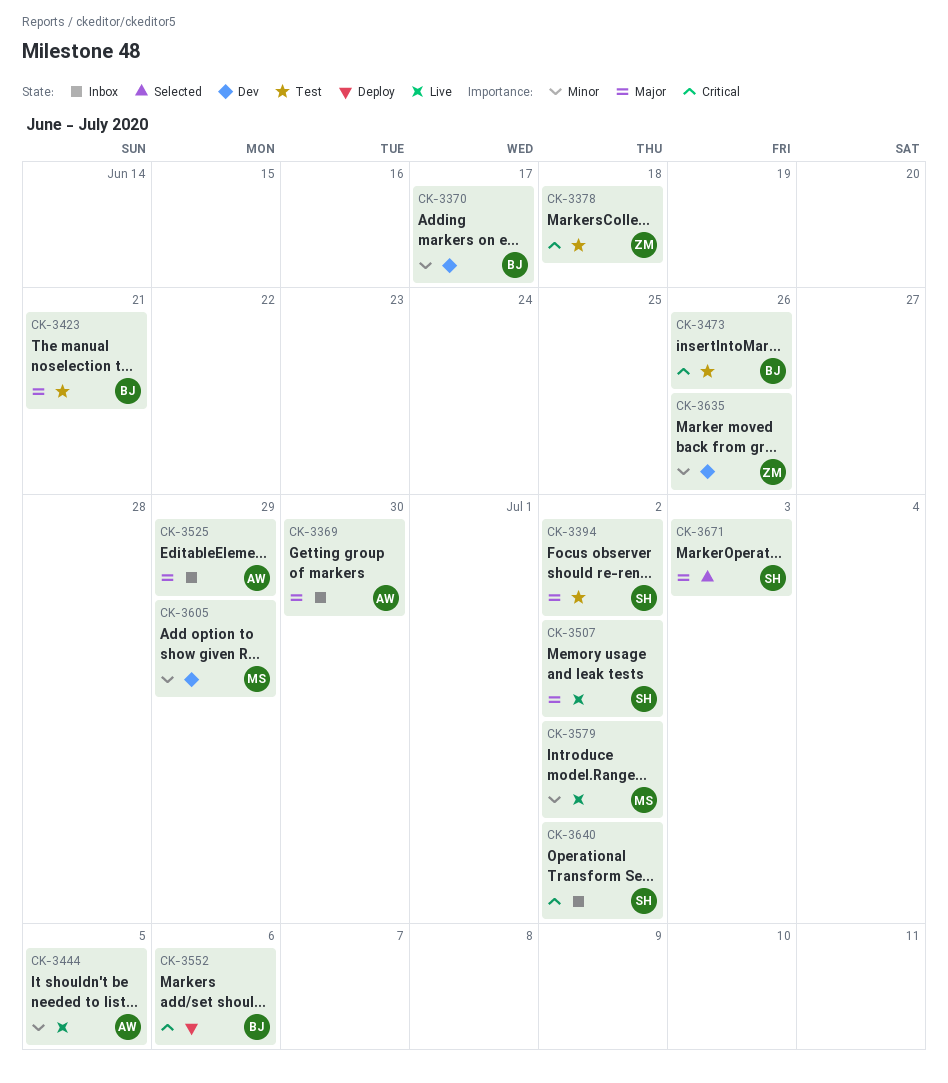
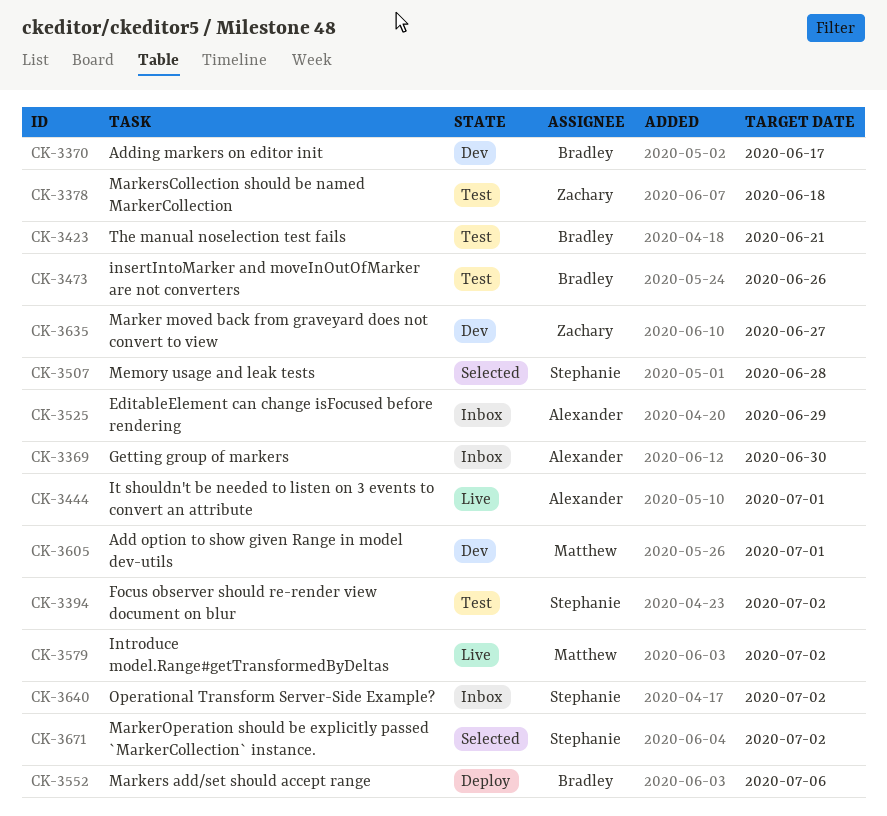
CK-3444, due: Jul 5 -> Jul 1
CK-3507, status: Live -> Selected
CK-3507, due: Jul 2 -> Jun 28
CK-3605, due: Jun 29 -> Jul 1
CK-3635, due: Jun 26 -> Jun 27
CK-3671, due: Jul 3 -> Jul 2

